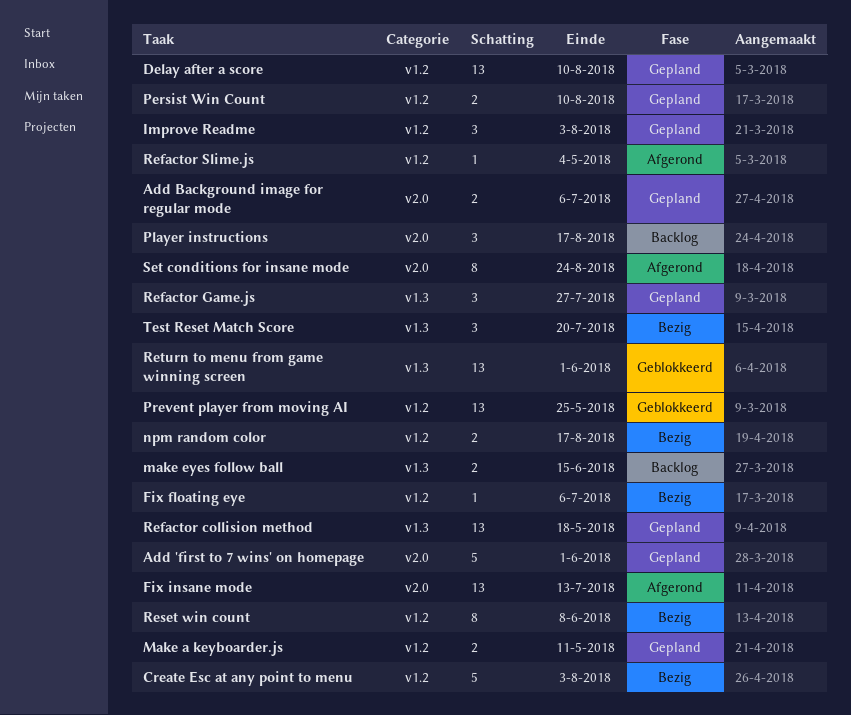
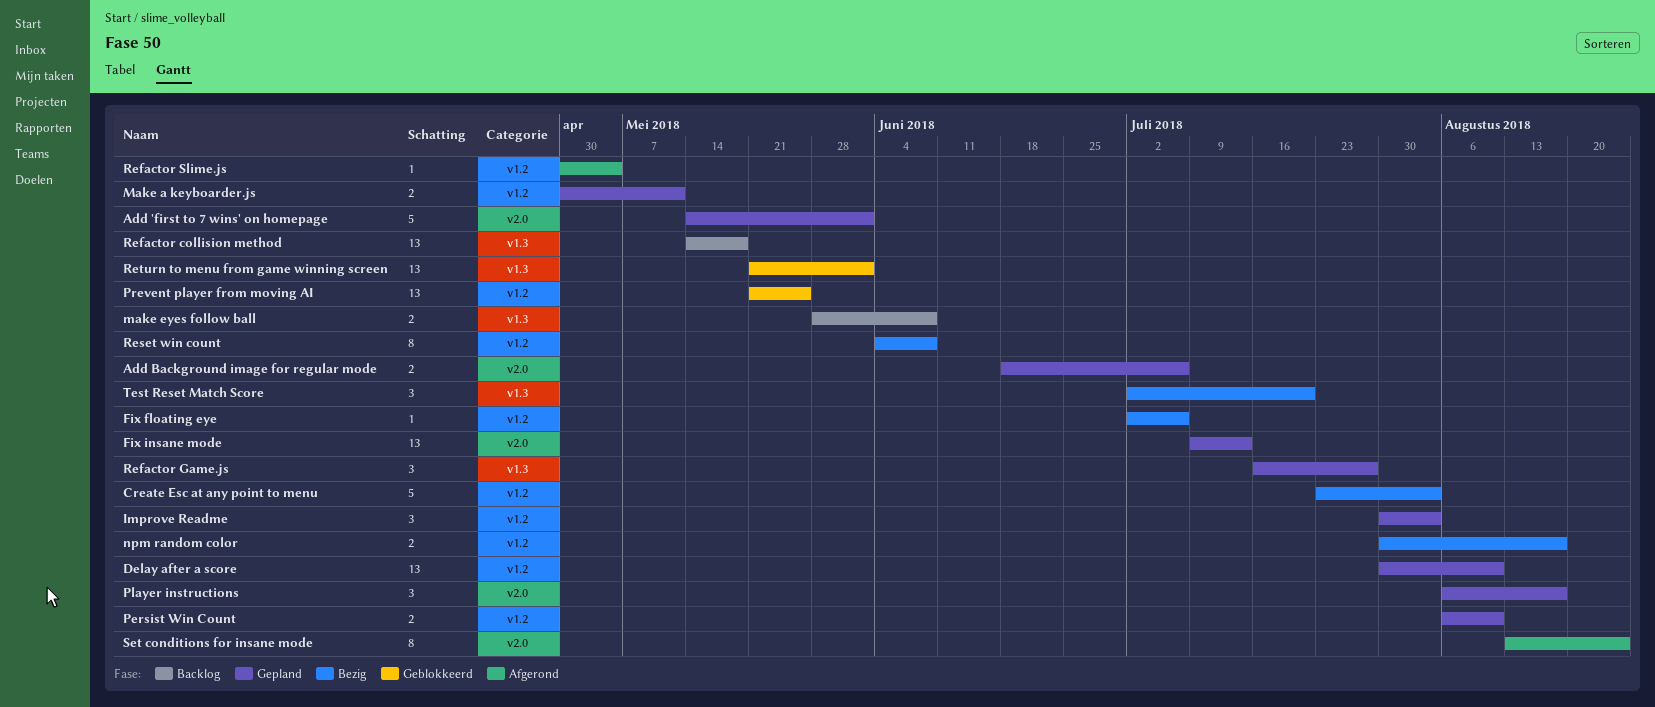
Fix insane mode, status: Afgerond -> Gepland
make eyes follow ball, due: Jun 15 -> Jun 8
Player instructions, status: Backlog -> Gepland
Refactor collision method, status: Gepland -> Backlog

